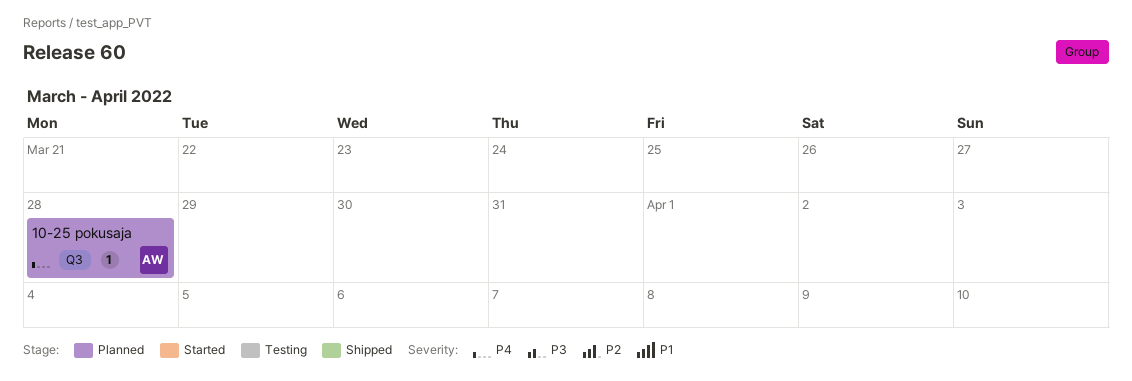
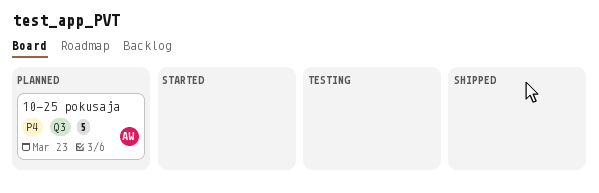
10-25 pokusaja, estimate: 1 -> 5
10-25 pokusaja, due: Mar 28 -> Mar 23

